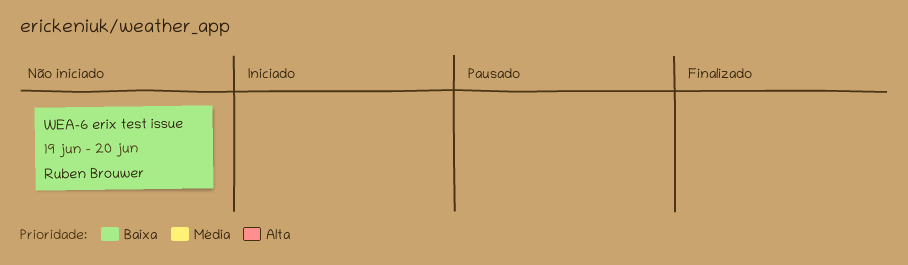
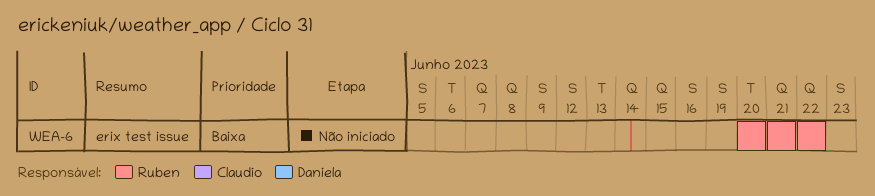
WEA-6, start: Jun 19 -> Jun 20
WEA-6, due: Jun 20 -> Jun 22

